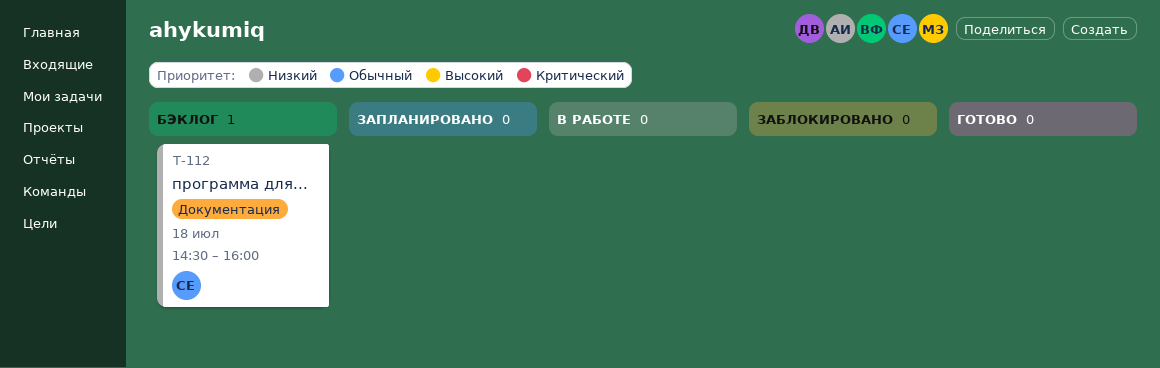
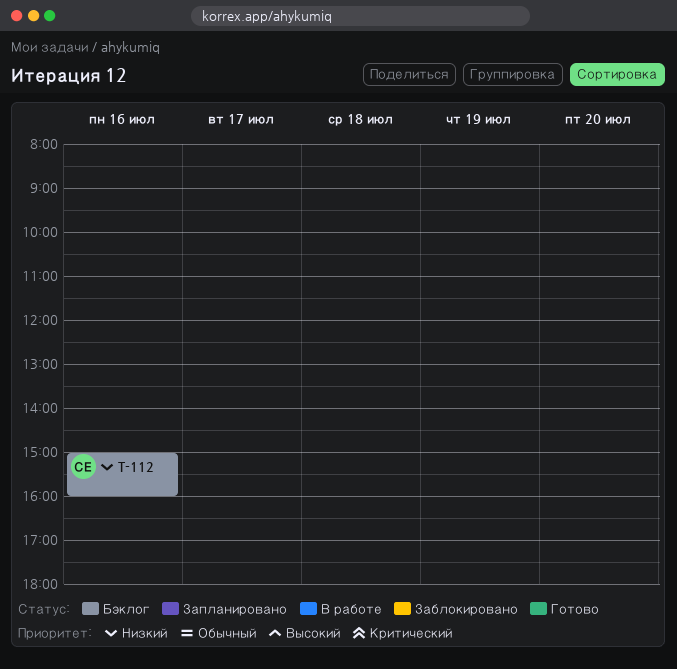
T-112, day: Jul 18 -> Jul 16
T-112, begins: 14:30 -> 15:00

